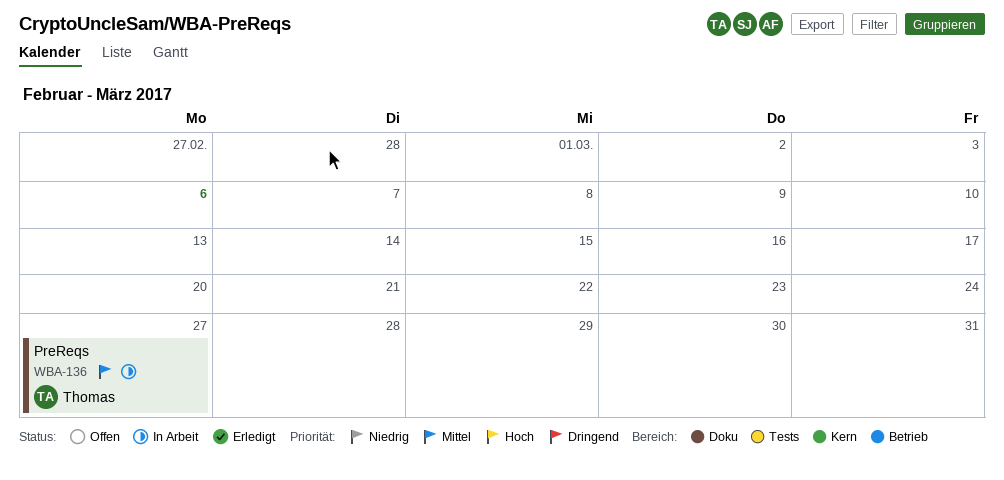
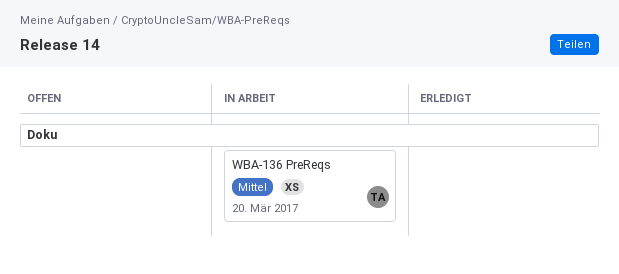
WBA-136, due: Mar 27 -> Mar 20

